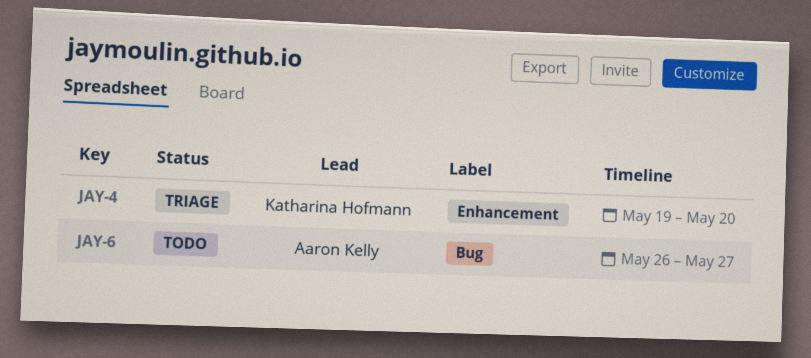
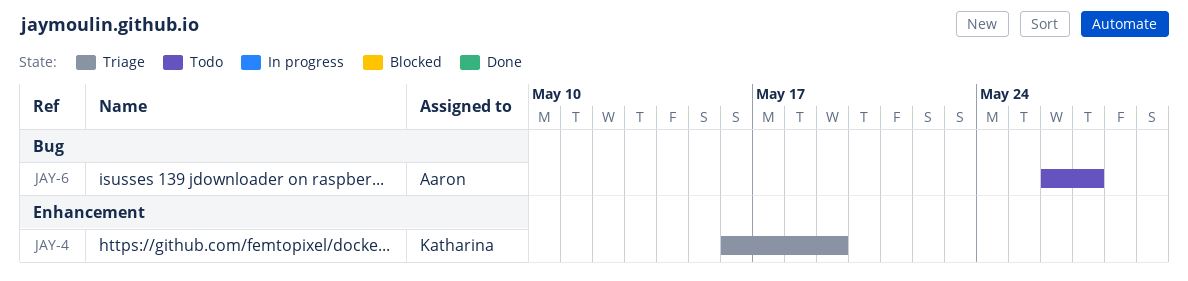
JAY-4, start: May 19 -> May 16
JAY-4, due: May 20 -> May 19

